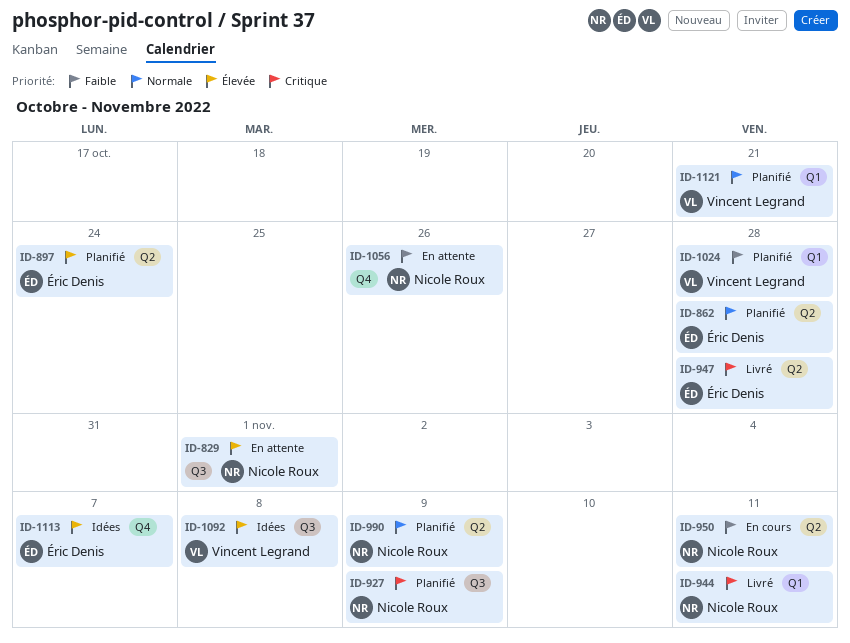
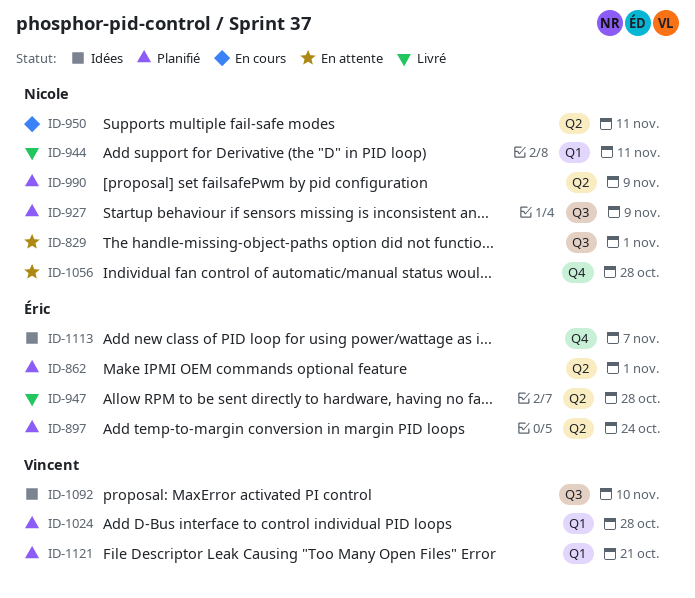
ID-862, due: Oct 28 -> Nov 1
ID-1056, due: Oct 26 -> Oct 28
ID-1092, due: Nov 8 -> Nov 10

